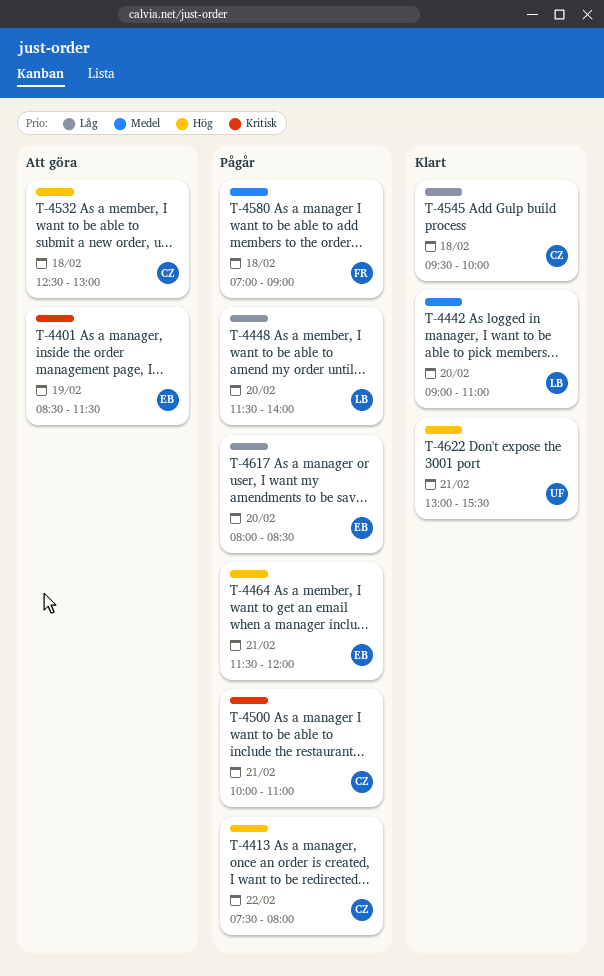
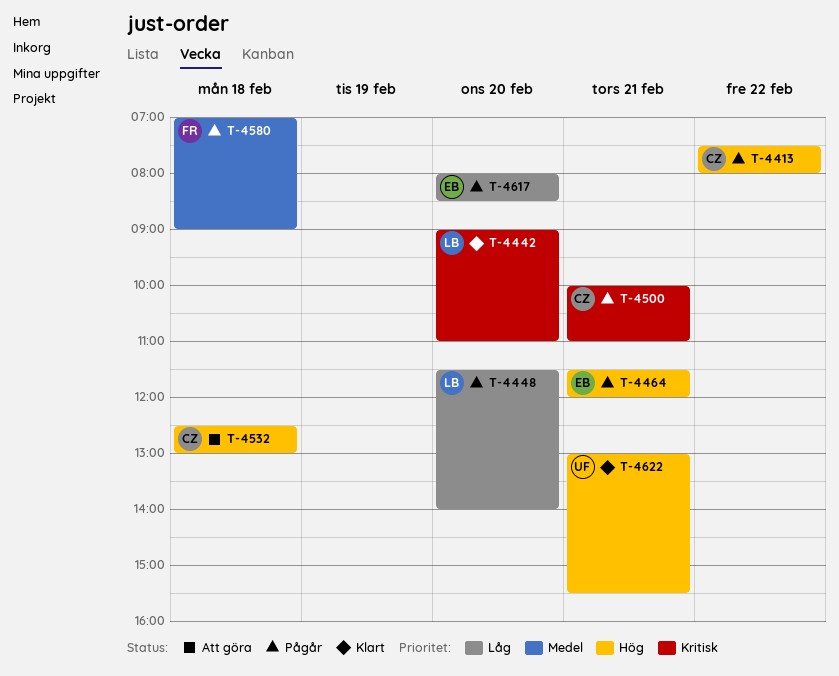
T-4401: present -> none
T-4442, priority: Medel -> Kritisk
T-4545: present -> none

